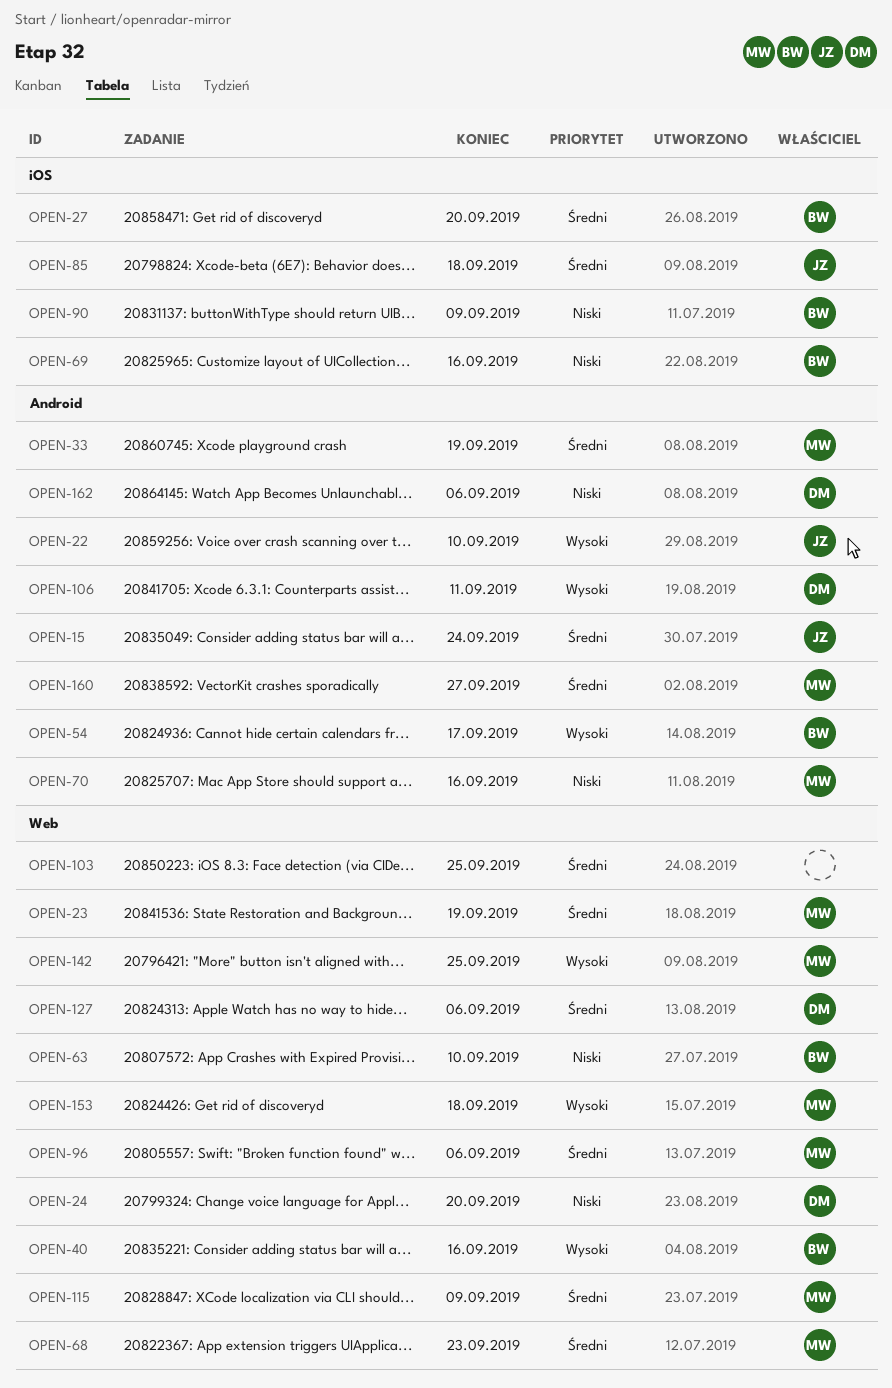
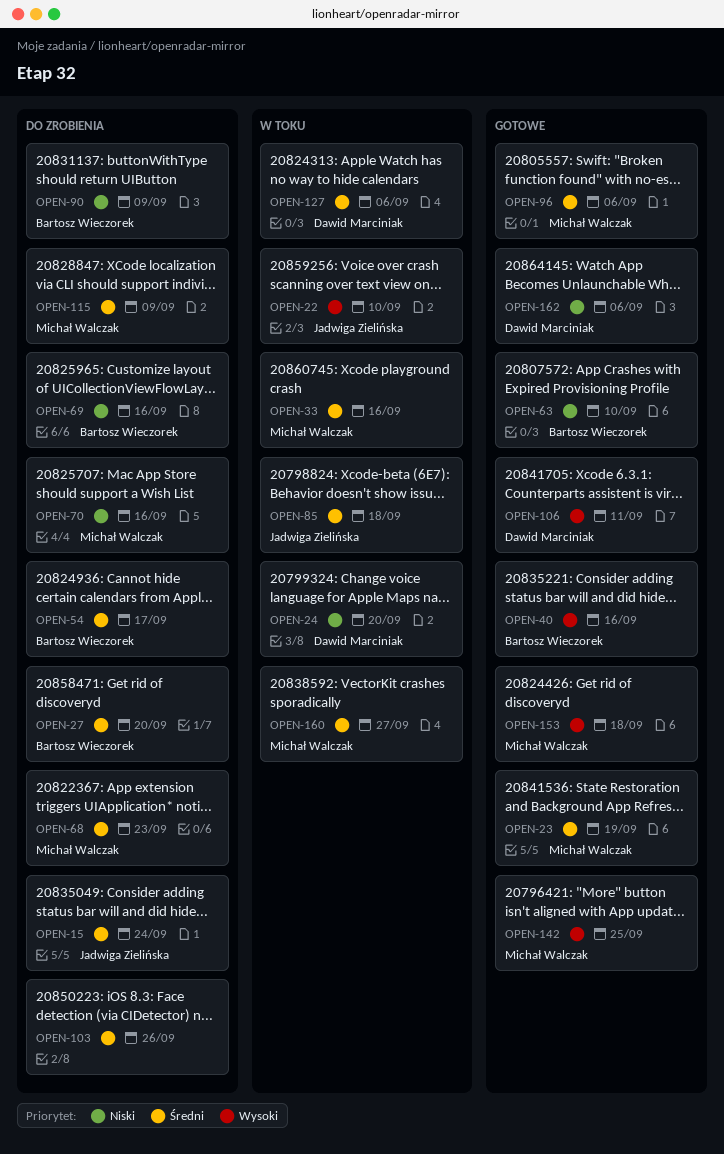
OPEN-33, due: Sep 19 -> Sep 16
OPEN-54, priority: Wysoki -> Średni
OPEN-103, due: Sep 25 -> Sep 26

